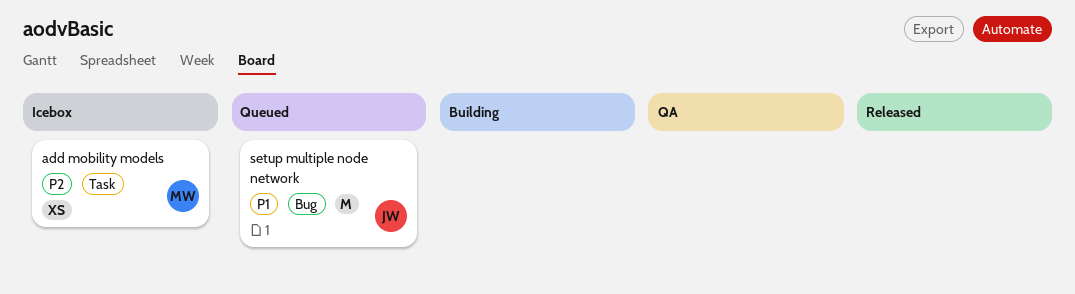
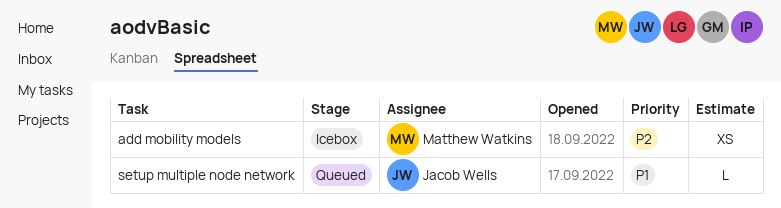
setup multiple node network, estimate: M -> L

